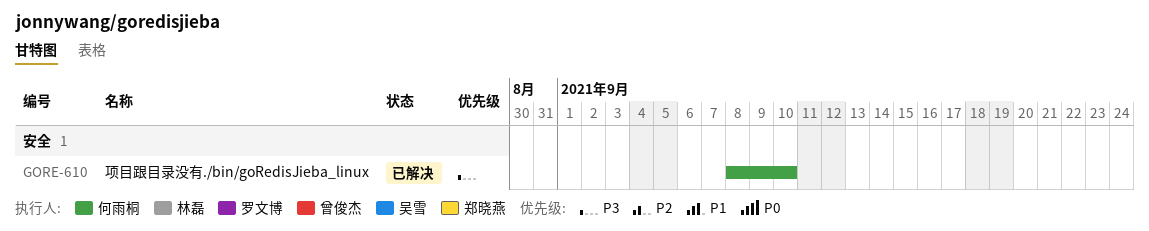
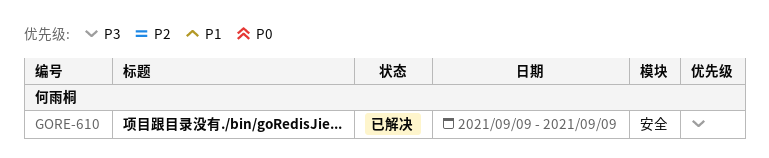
GORE-610, start: Sep 8 -> Sep 9
GORE-610, due: Sep 10 -> Sep 9

